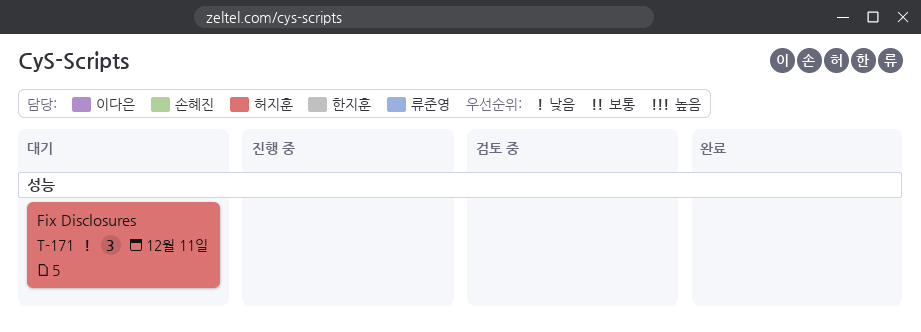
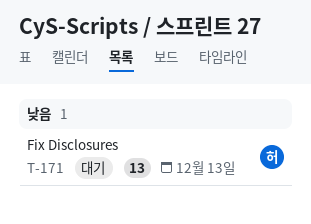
T-171, estimate: 3 -> 13
T-171, due: Dec 11 -> Dec 13

